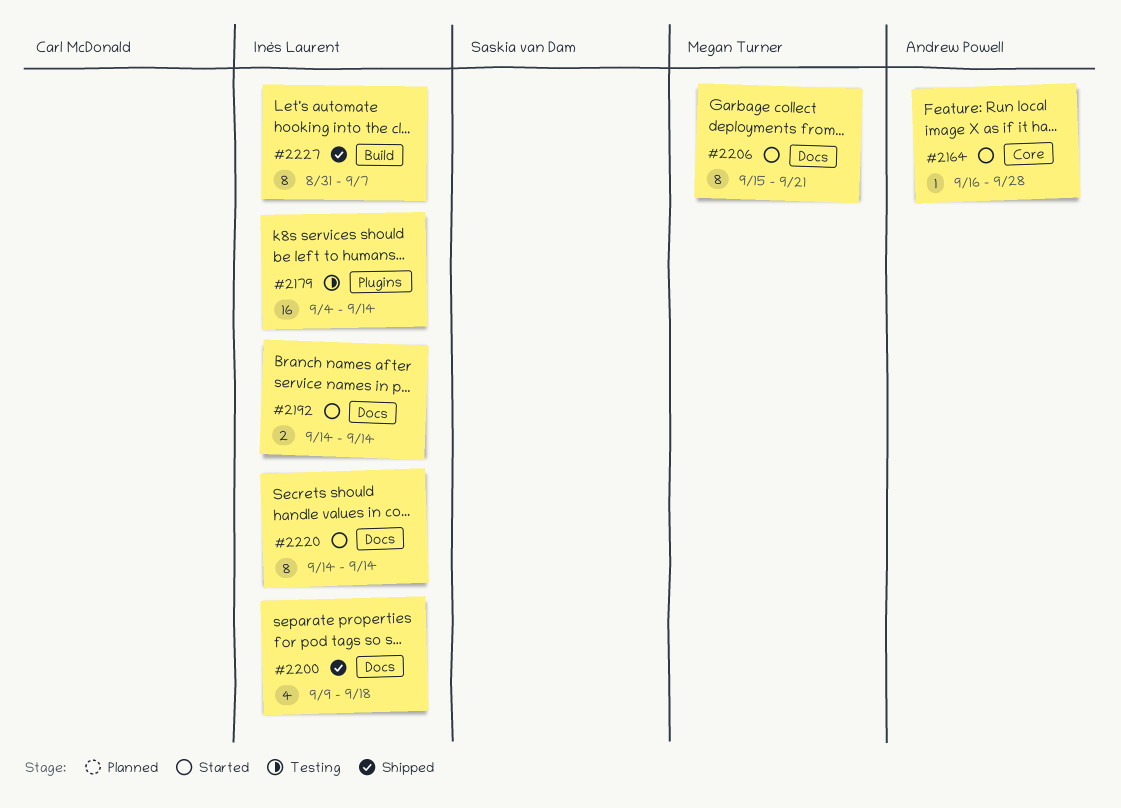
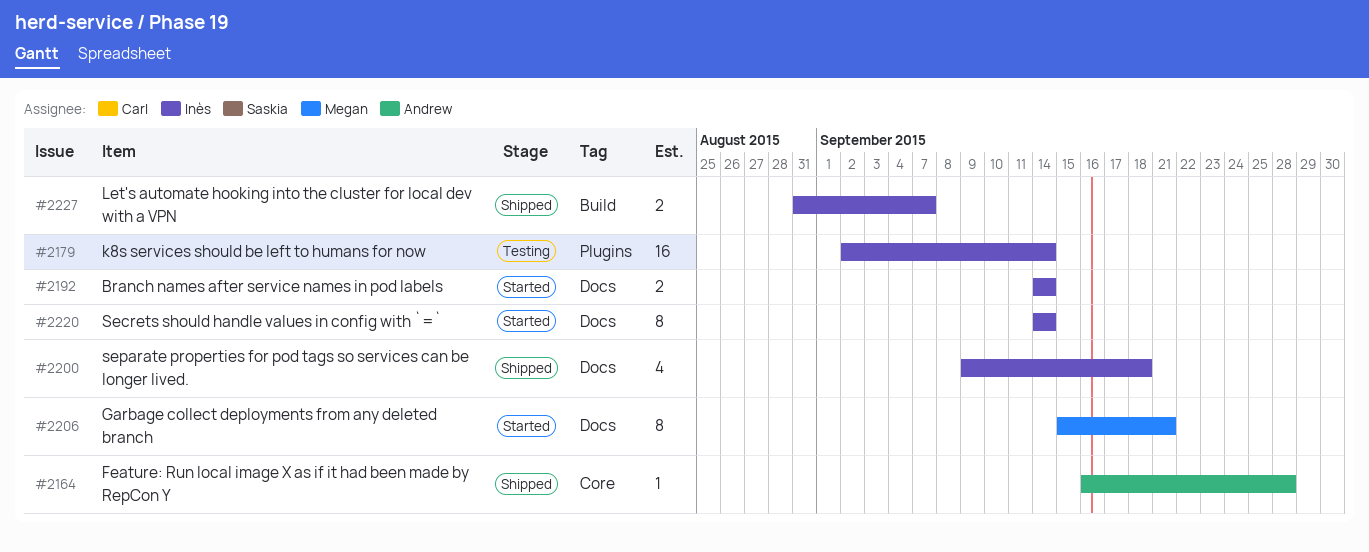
#2164, status: Started -> Shipped
#2179, start: Sep 4 -> Sep 2
#2227, estimate: 8 -> 2

